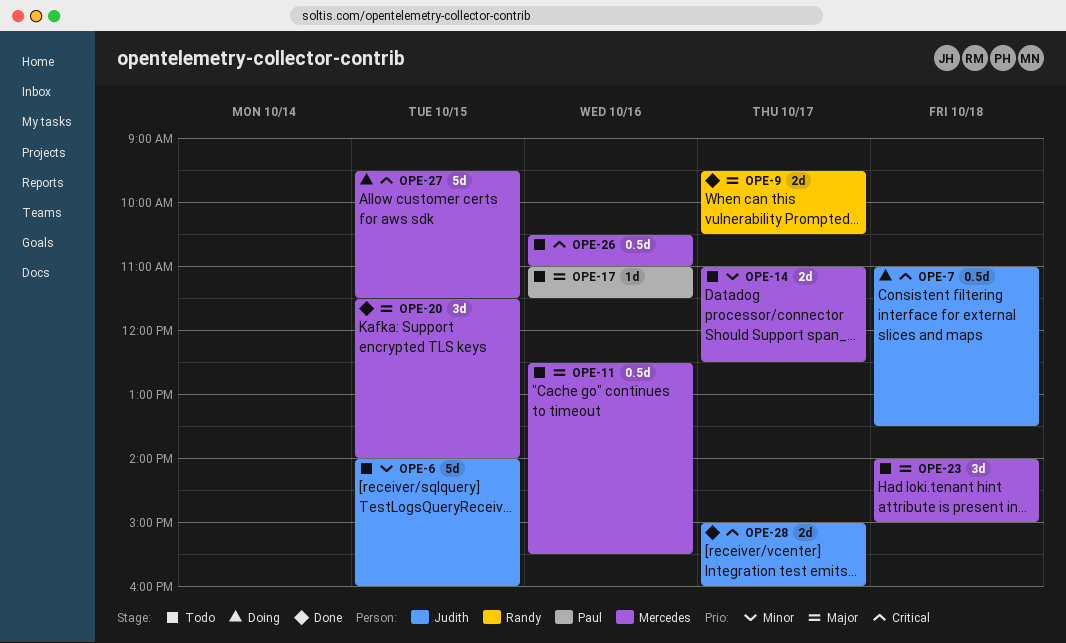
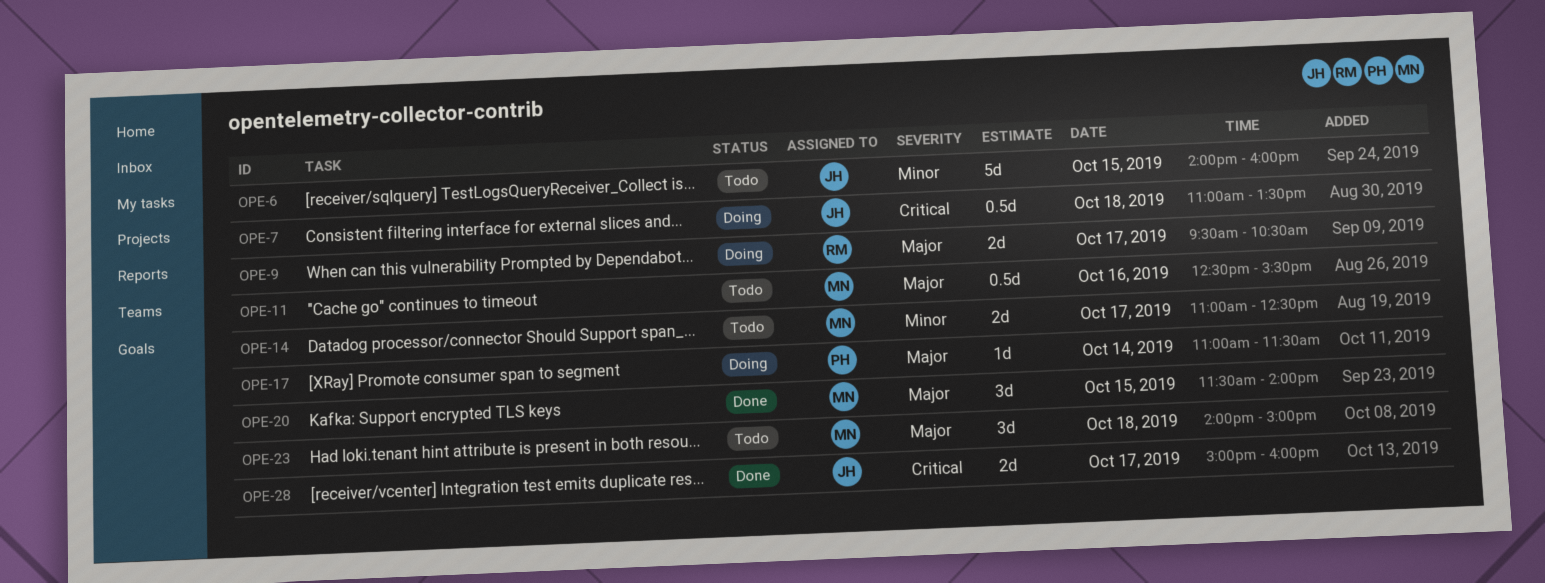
OPE-9, status: Done -> Doing
OPE-17, status: Todo -> Doing
OPE-17, day: Oct 16 -> Oct 14
OPE-26: present -> none
OPE-27: present -> none

